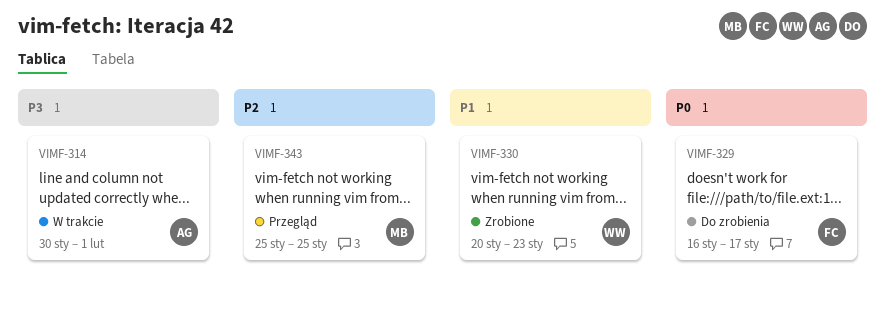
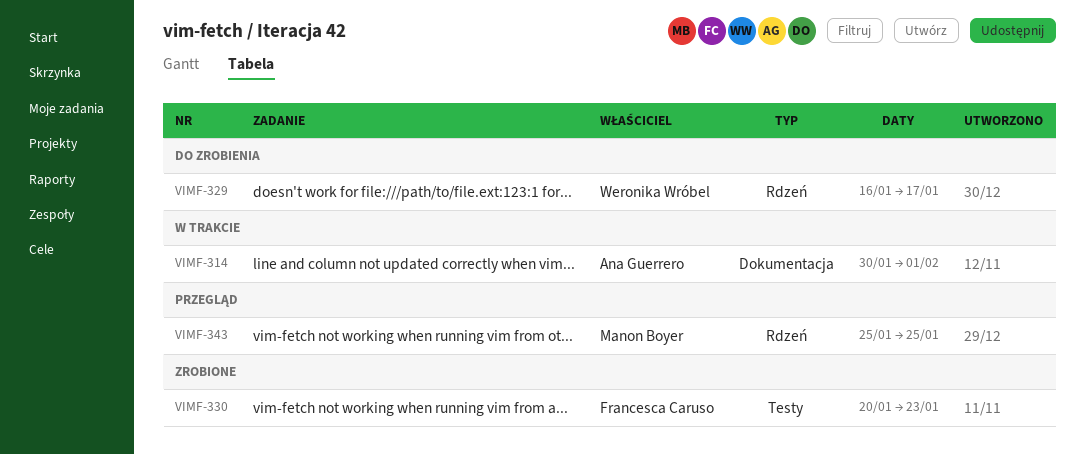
VIMF-329, owner: Francesca Caruso -> Weronika Wróbel
VIMF-330, owner: Weronika Wróbel -> Francesca Caruso

